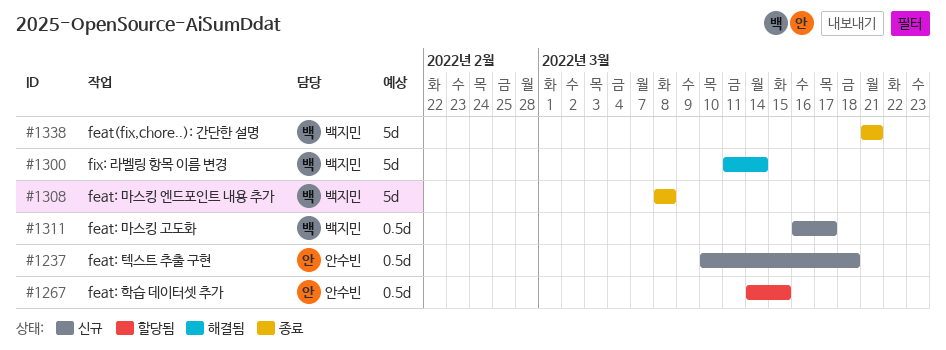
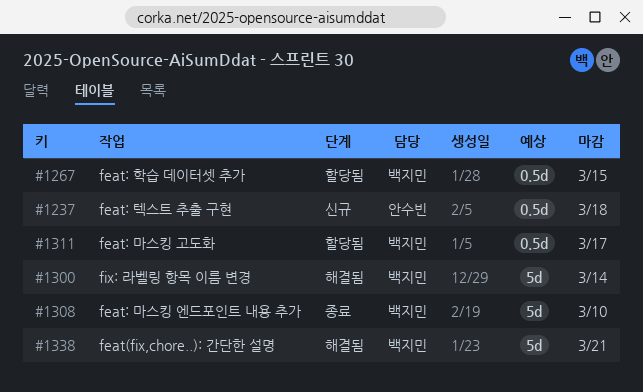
#1267, owner: 안수빈 -> 백지민
#1308, due: Mar 8 -> Mar 10
#1311, status: 신규 -> 할당됨
#1338, status: 종료 -> 해결됨

